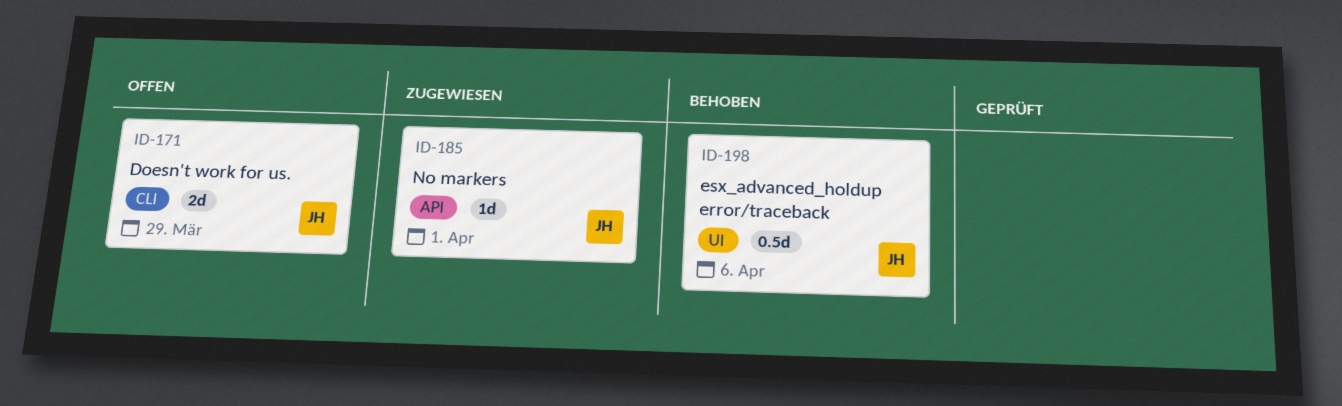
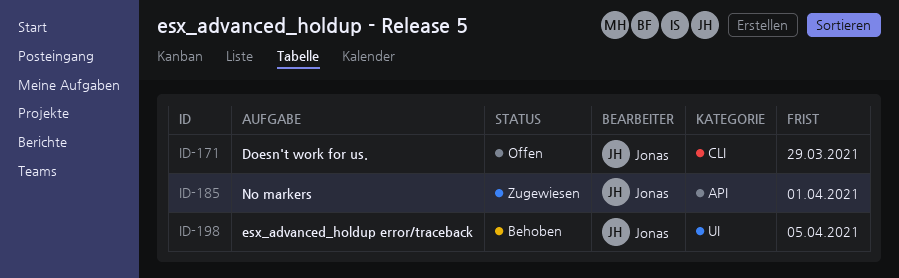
ID-198, due: Apr 6 -> Apr 5

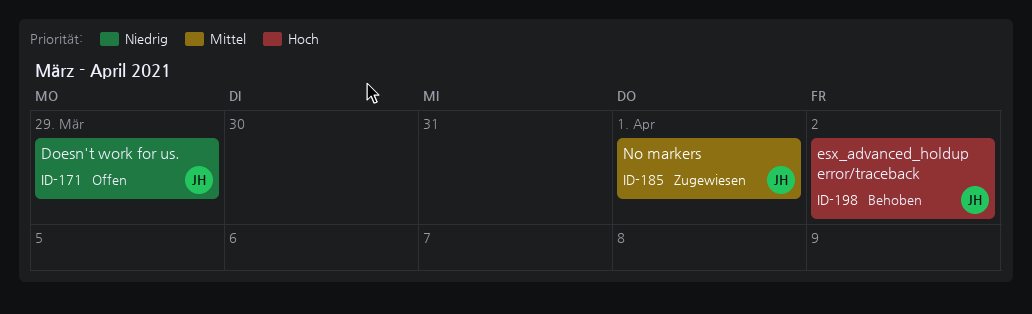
ID-198, due: Apr 5 -> Apr 2

